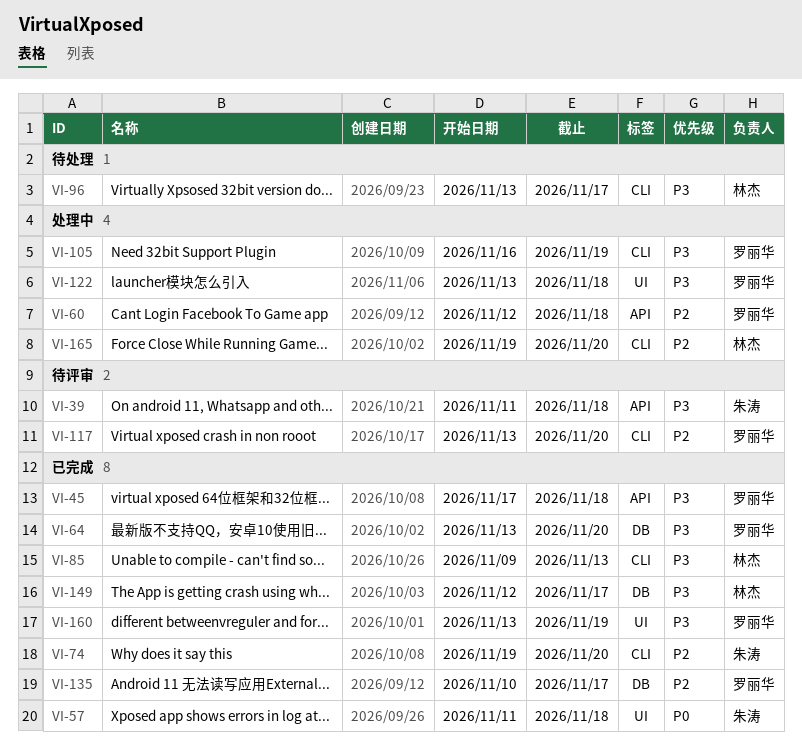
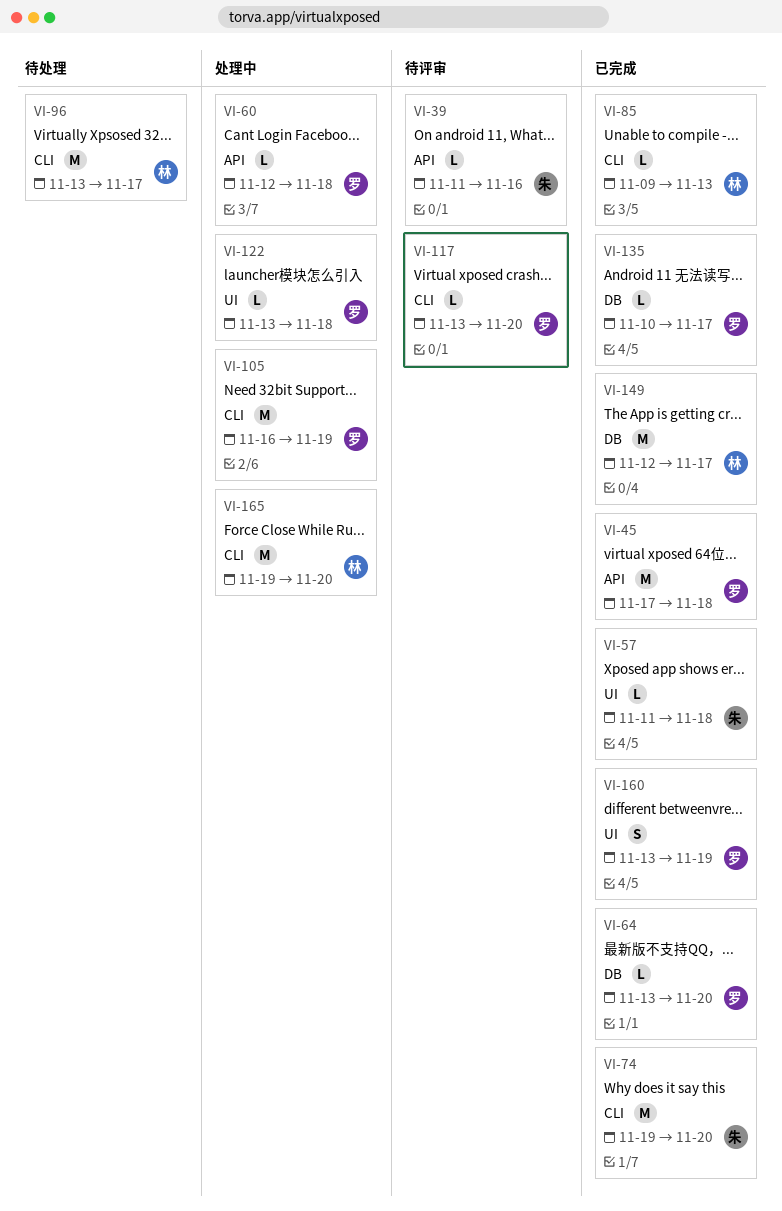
VI-39, due: Nov 18 -> Nov 16

